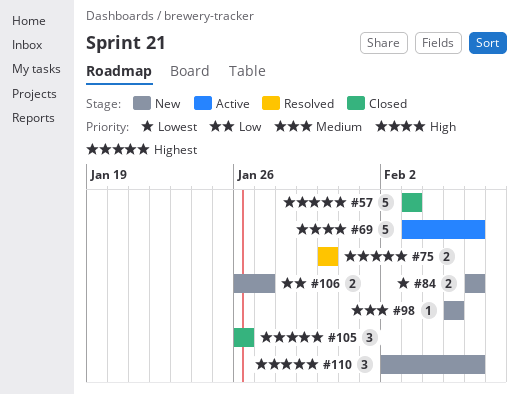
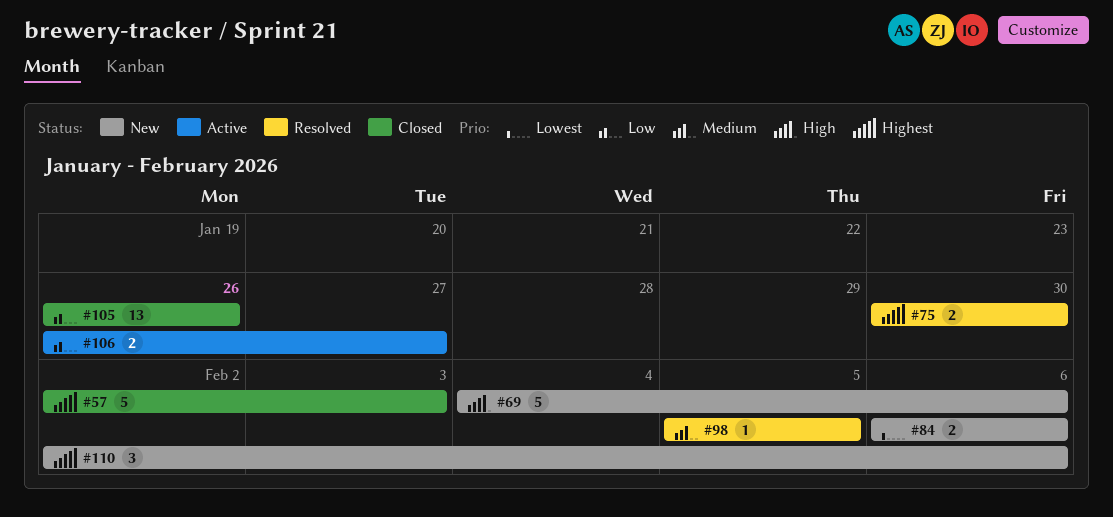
#57, start: Feb 3 -> Feb 2
#69, status: Active -> New
#69, start: Feb 3 -> Feb 4
#98, status: New -> Resolved
#105, priority: Highest -> Low
#105, estimate: 3 -> 13
#106, status: New -> Active

